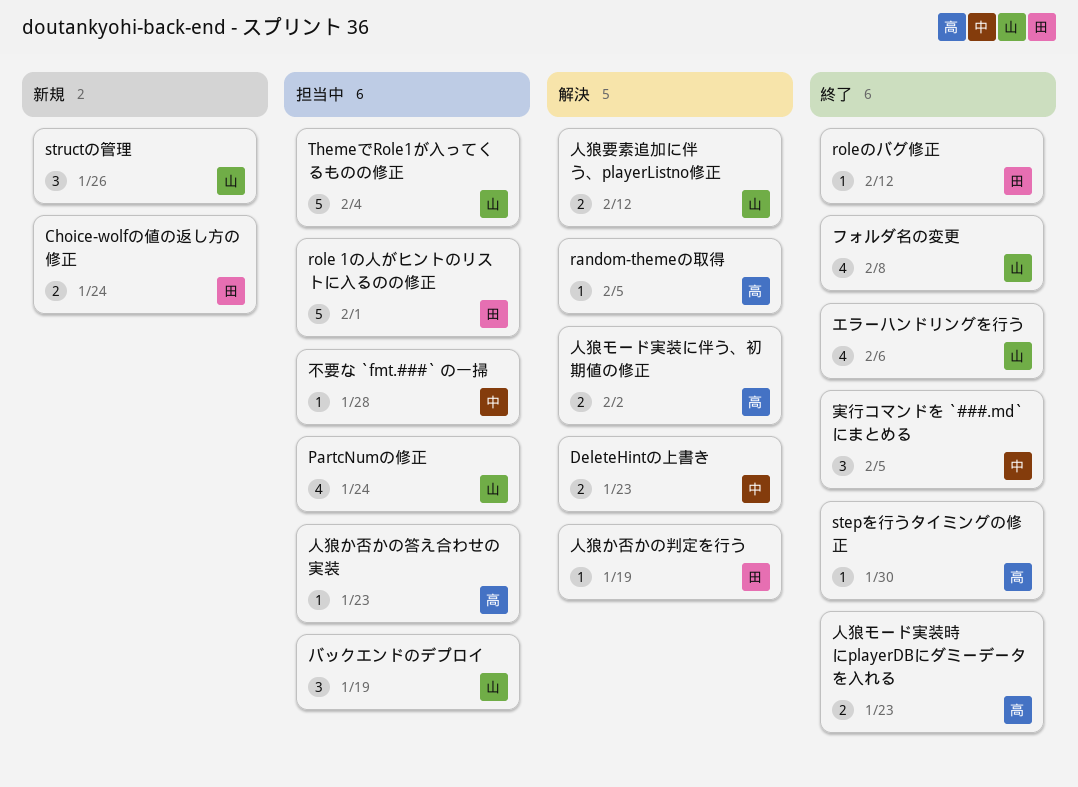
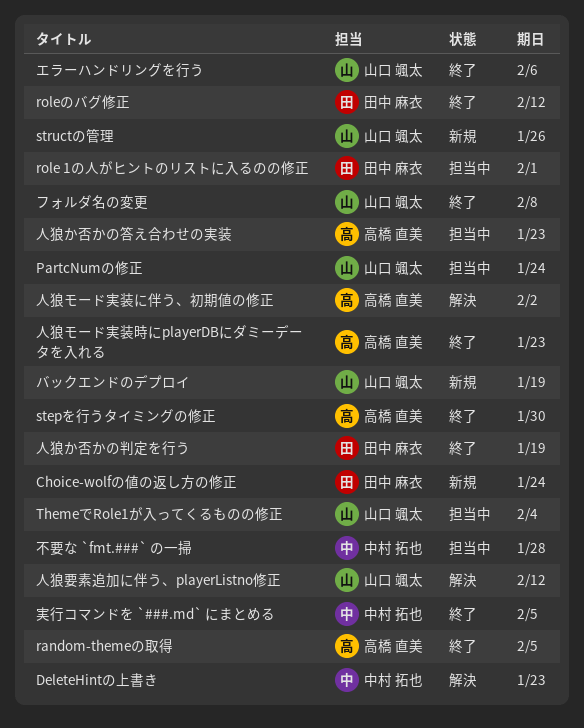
random-themeの取得, status: 解決 -> 終了
バックエンドのデプロイ, status: 担当中 -> 新規
人狼か否かの判定を行う, status: 解決 -> 終了

